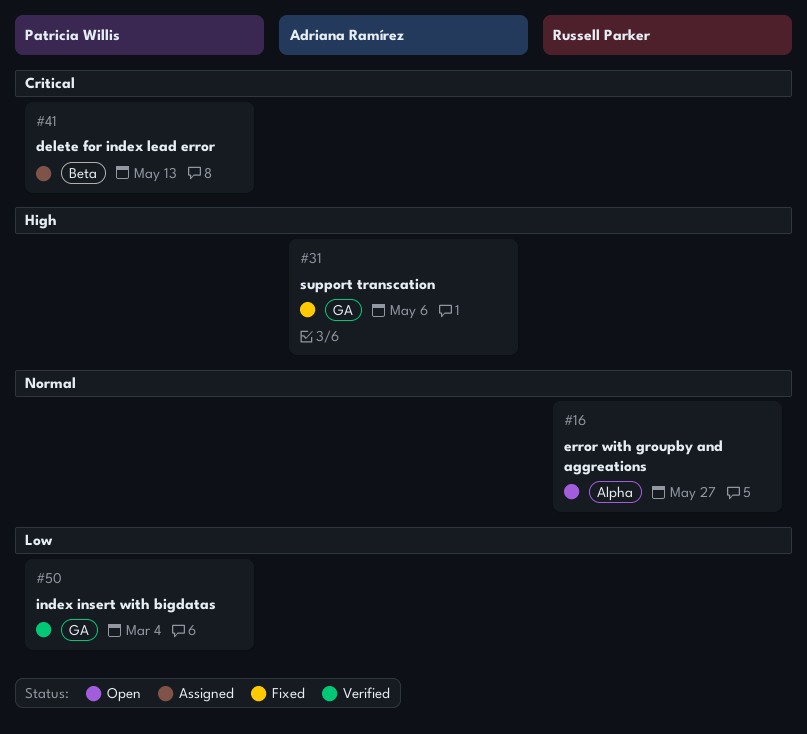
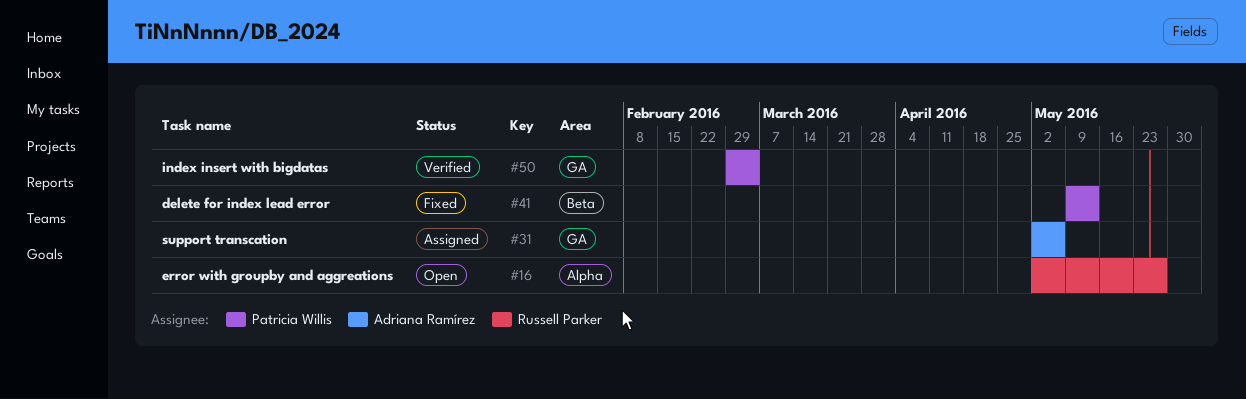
#31, status: Fixed -> Assigned
#41, status: Assigned -> Fixed

